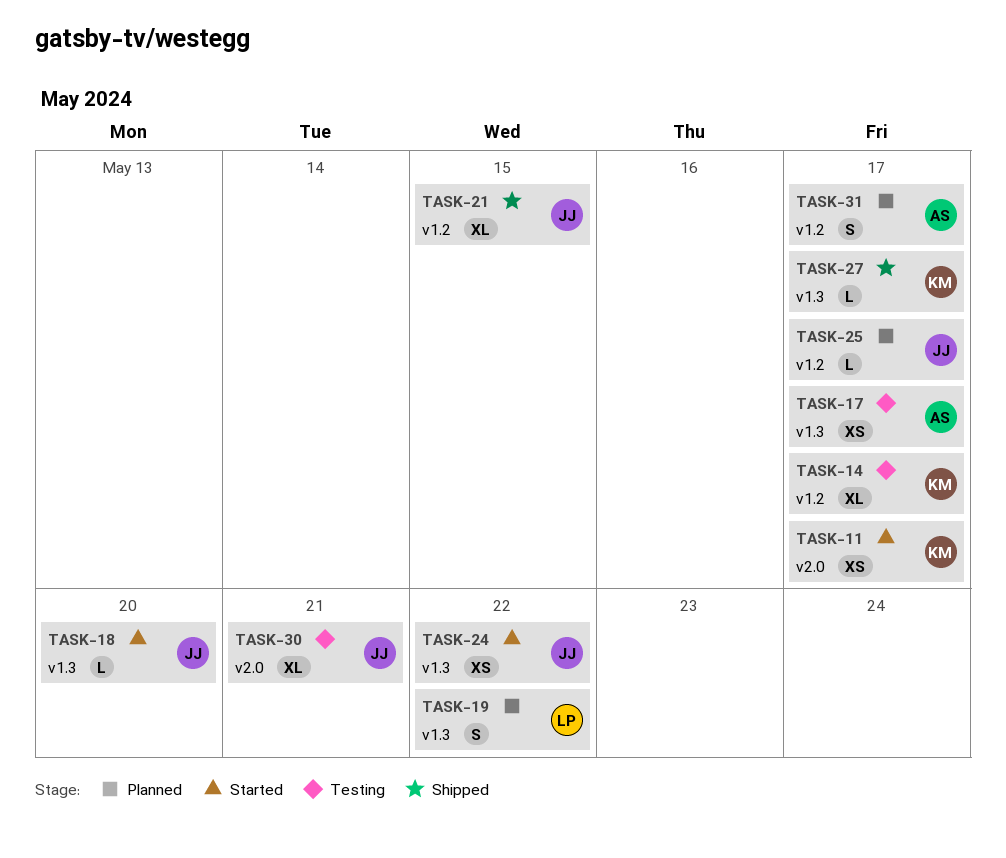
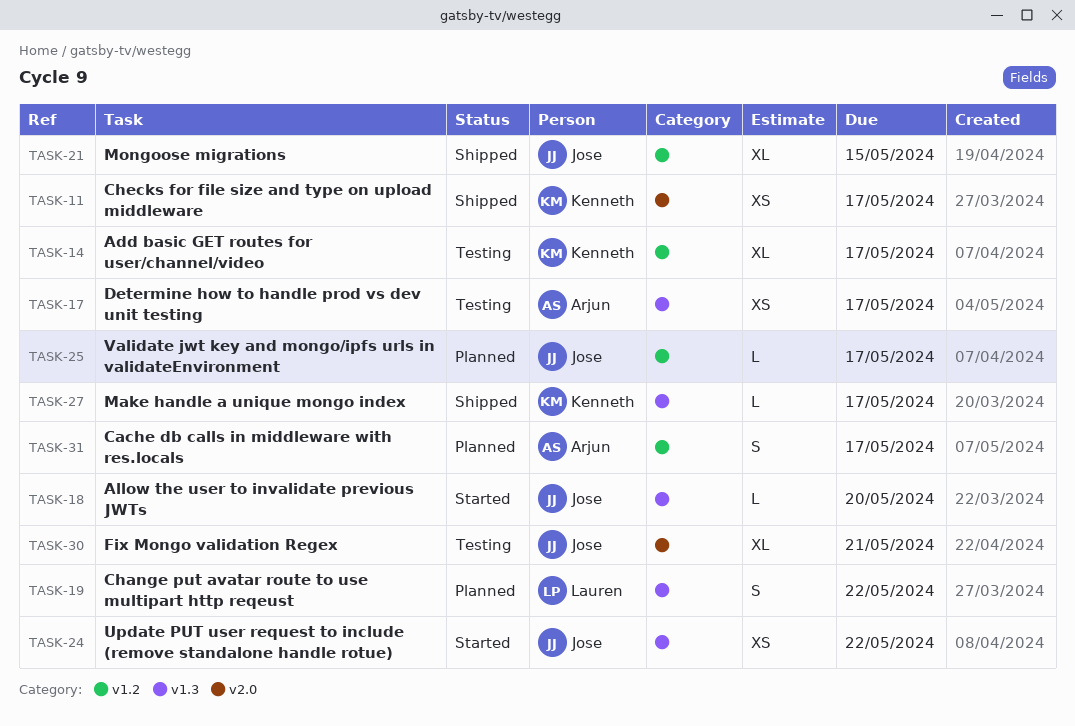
TASK-11, status: Started -> Shipped

